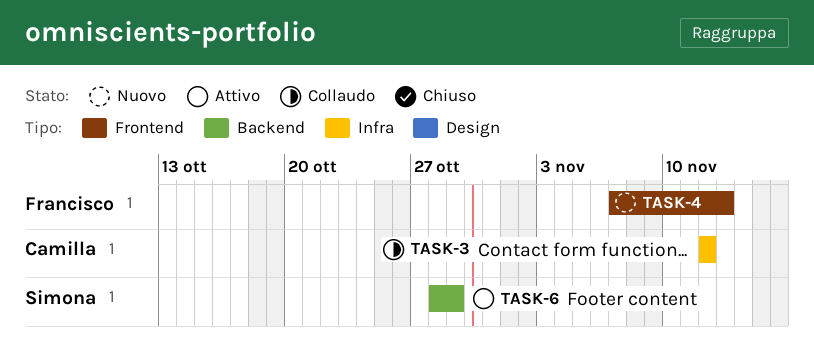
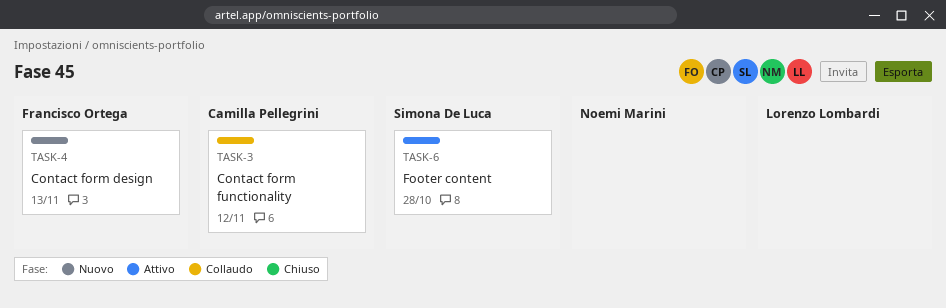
TASK-6, due: Oct 29 -> Oct 28

